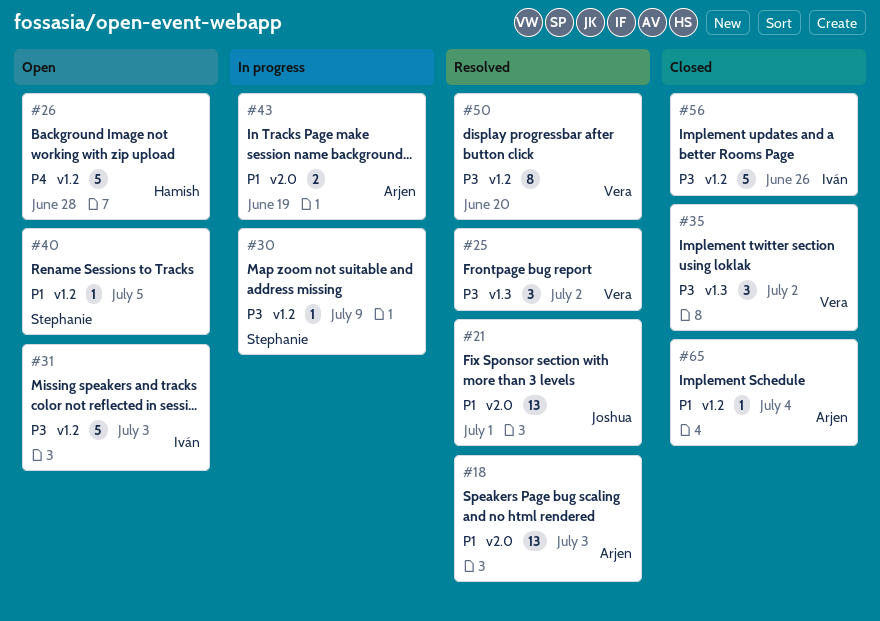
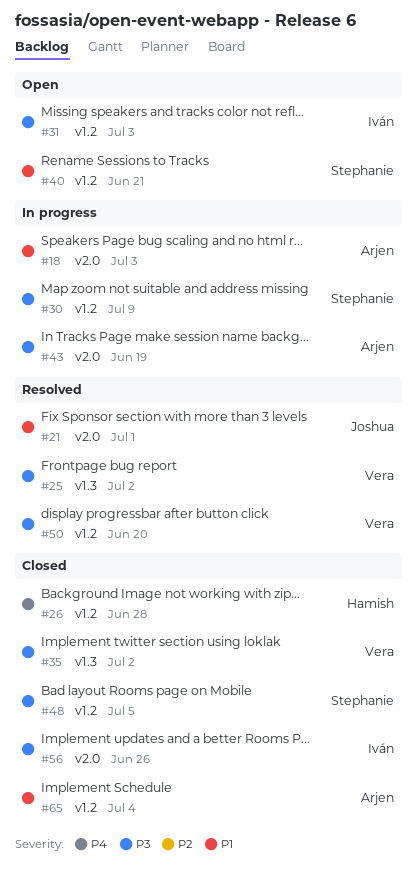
#18, status: Resolved -> In progress
#26, status: Open -> Closed
#40, due: Jul 5 -> Jun 21
#43, priority: P1 -> P3
#48: none -> present
#56, label: v1.2 -> v2.0

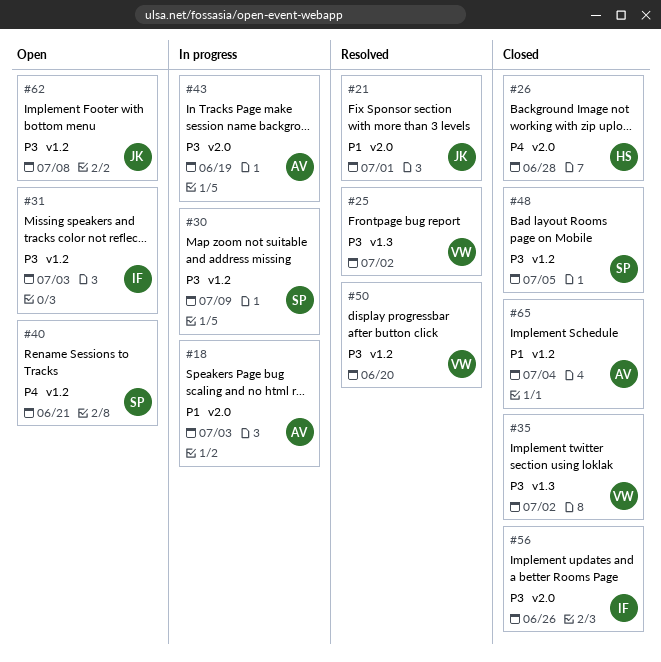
#26, label: v1.2 -> v2.0
#40, priority: P1 -> P4
#62: none -> present

